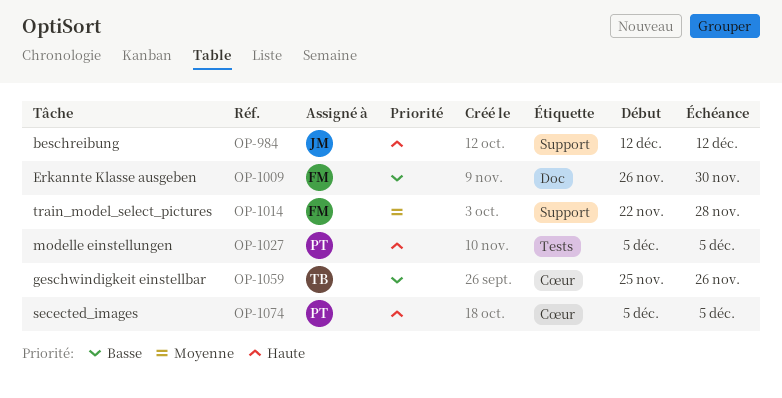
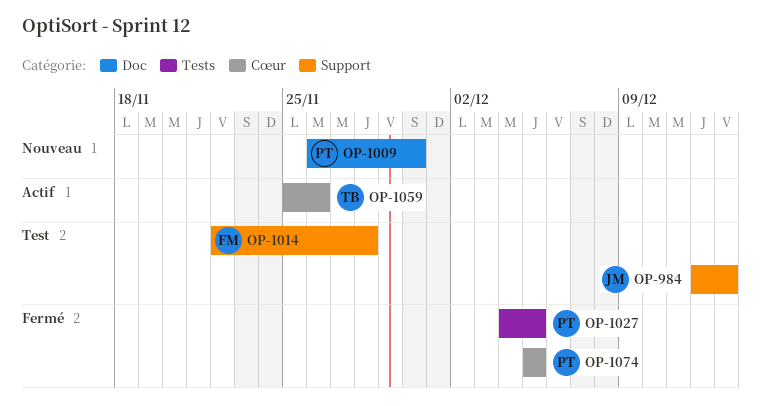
OP-984, due: Dec 12 -> Dec 13
OP-1009, owner: FM -> PT
OP-1027, start: Dec 5 -> Dec 4

